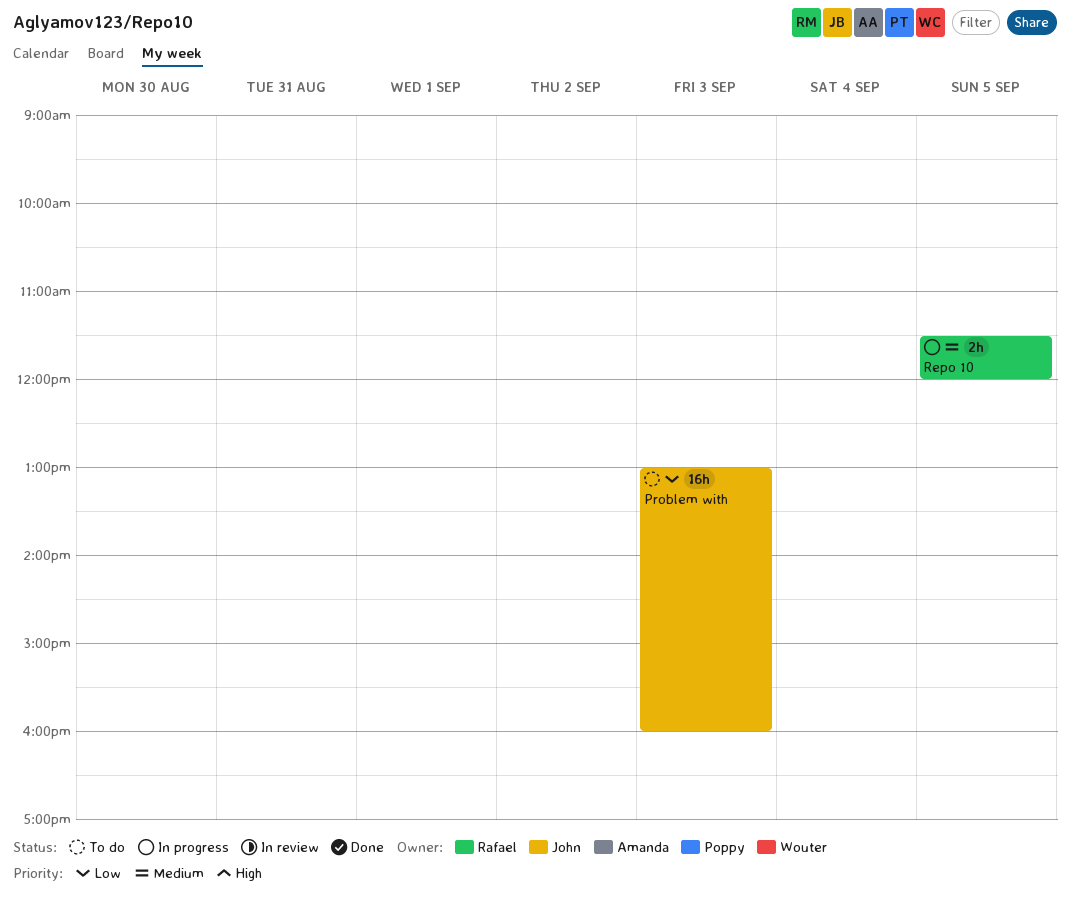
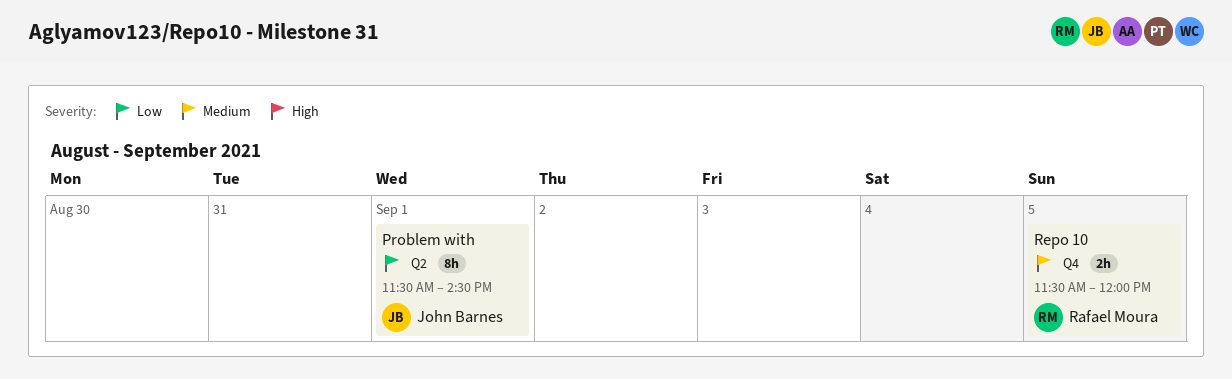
Problem with, estimate: 16h -> 8h
Problem with, day: Sep 3 -> Sep 1
Problem with, begins: 13:00 -> 11:30
Problem with, ends: 16:00 -> 14:30

